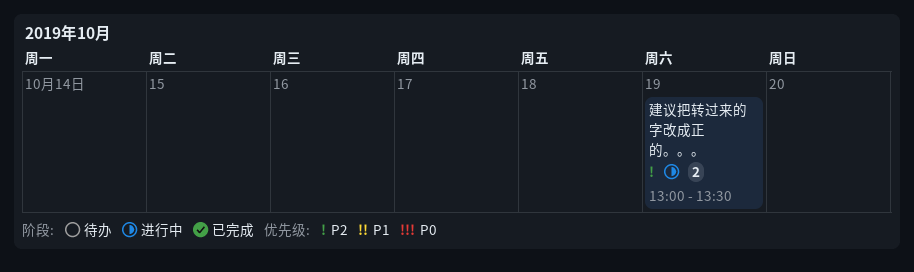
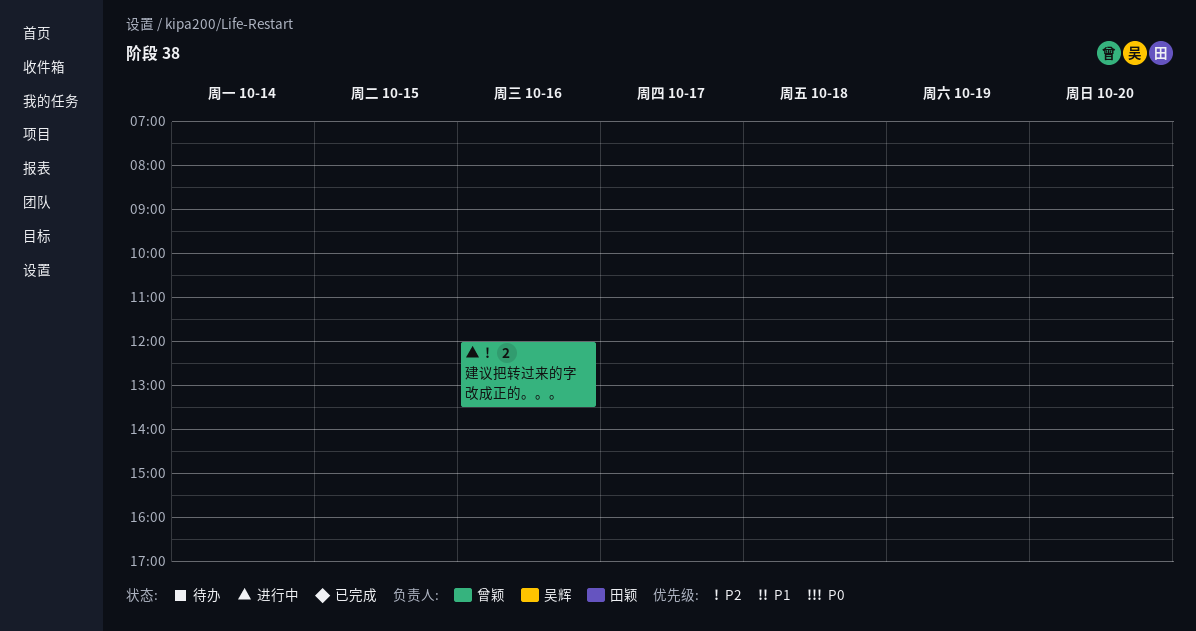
建议把转过来的字改成正的。。。, day: Oct 19 -> Oct 16
建议把转过来的字改成正的。。。, begins: 13:00 -> 12:00

